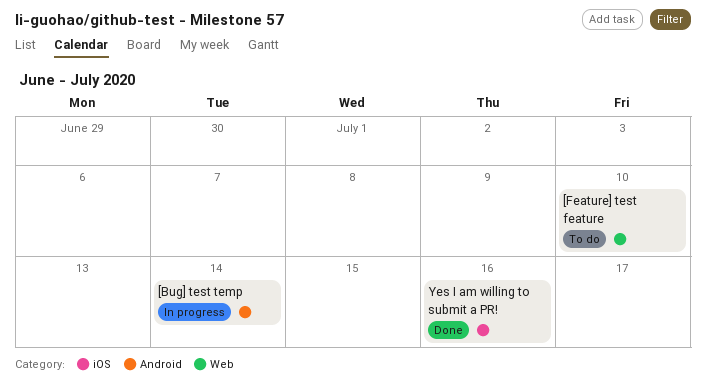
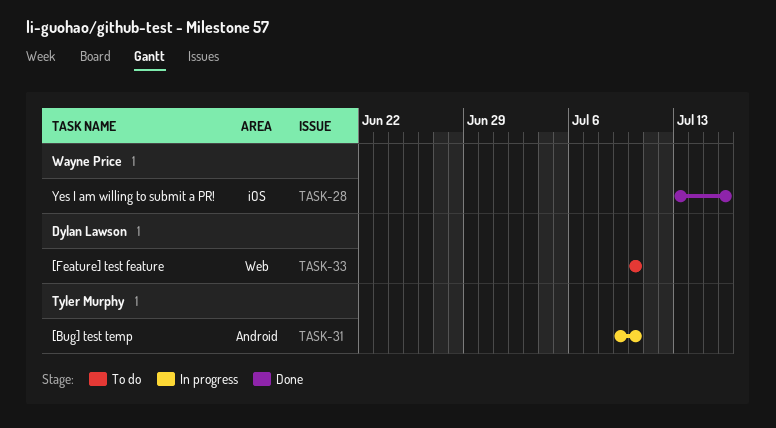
[Bug] test temp, due: Jul 14 -> Jul 10

